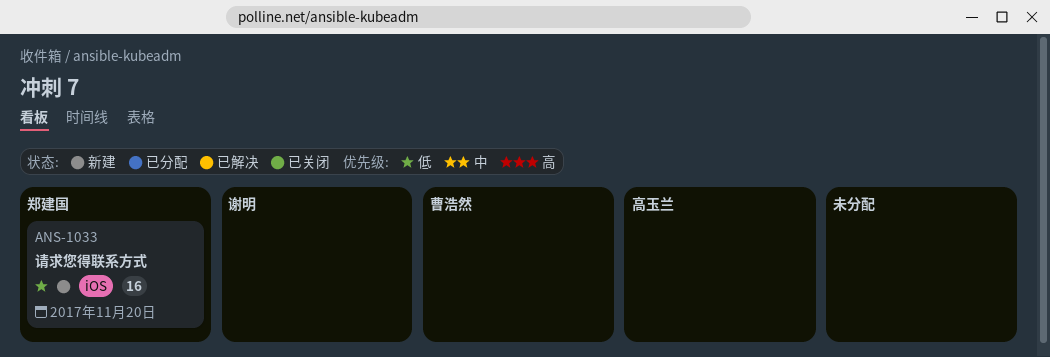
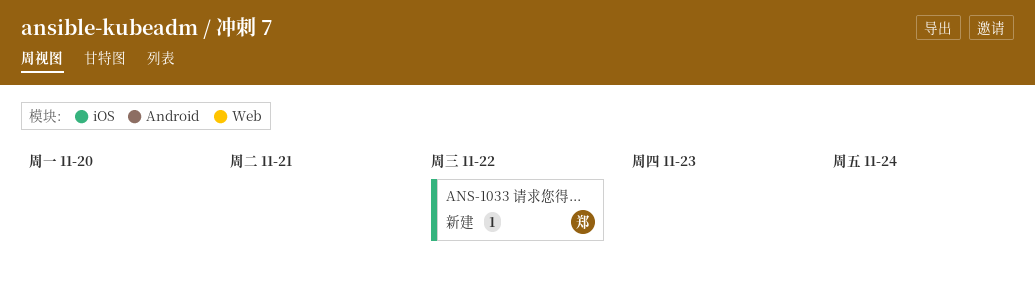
ANS-1033, estimate: 16 -> 1
ANS-1033, due: Nov 20 -> Nov 22

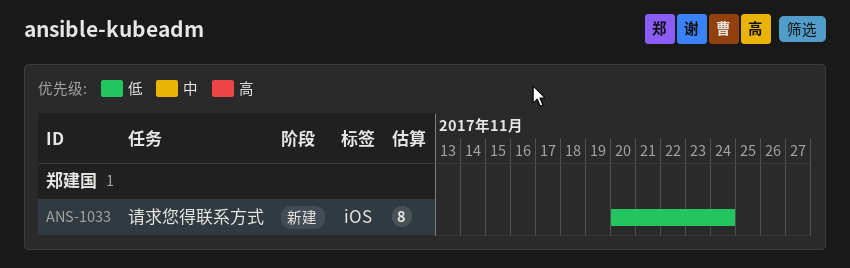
ANS-1033, estimate: 1 -> 8
ANS-1033, due: Nov 22 -> Nov 24

